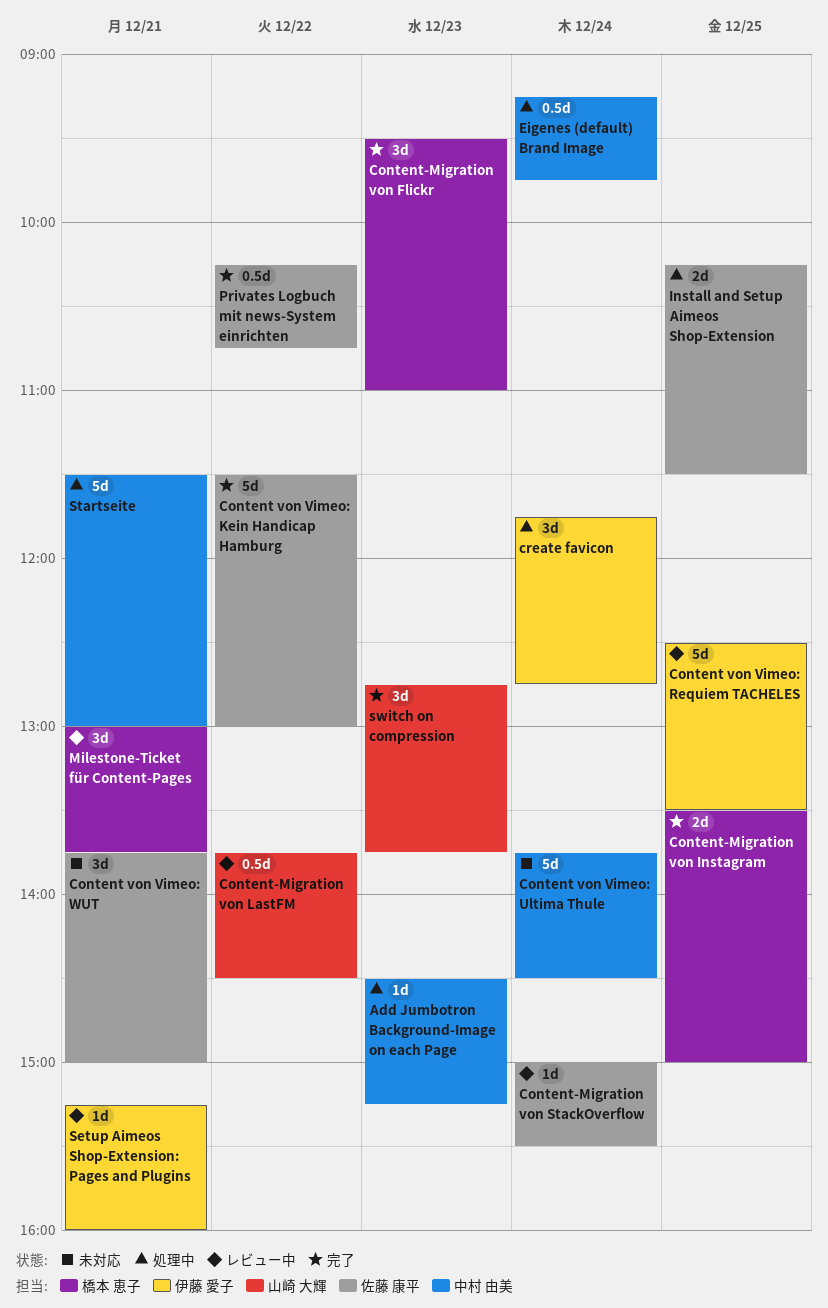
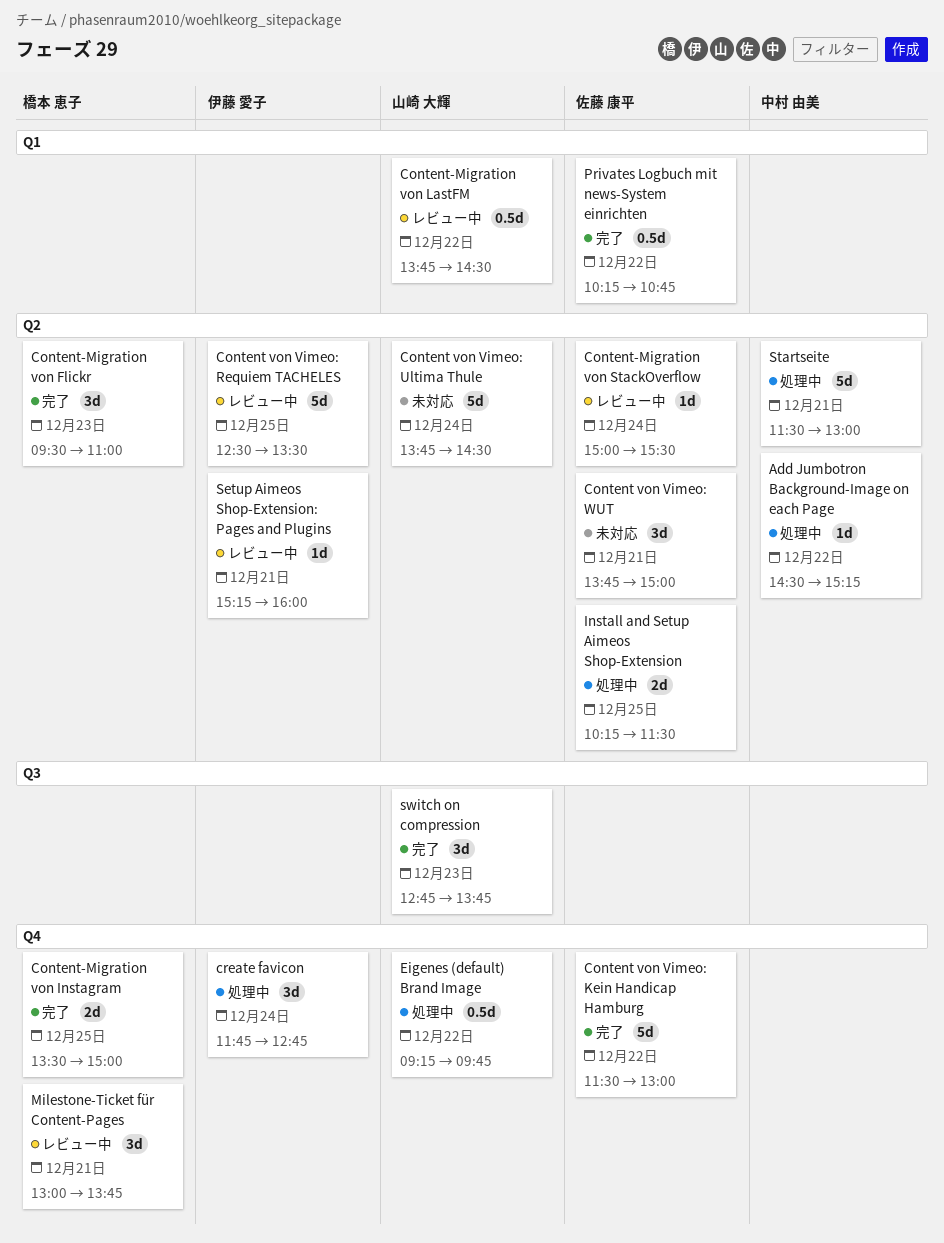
Add Jumbotron Background-Image on each Page, day: Dec 23 -> Dec 22
Content von Vimeo: Ultima Thule, owner: 中村 由美 -> 山崎 大輝
Eigenes (default) Brand Image, owner: 中村 由美 -> 山崎 大輝
Eigenes (default) Brand Image, day: Dec 24 -> Dec 22

